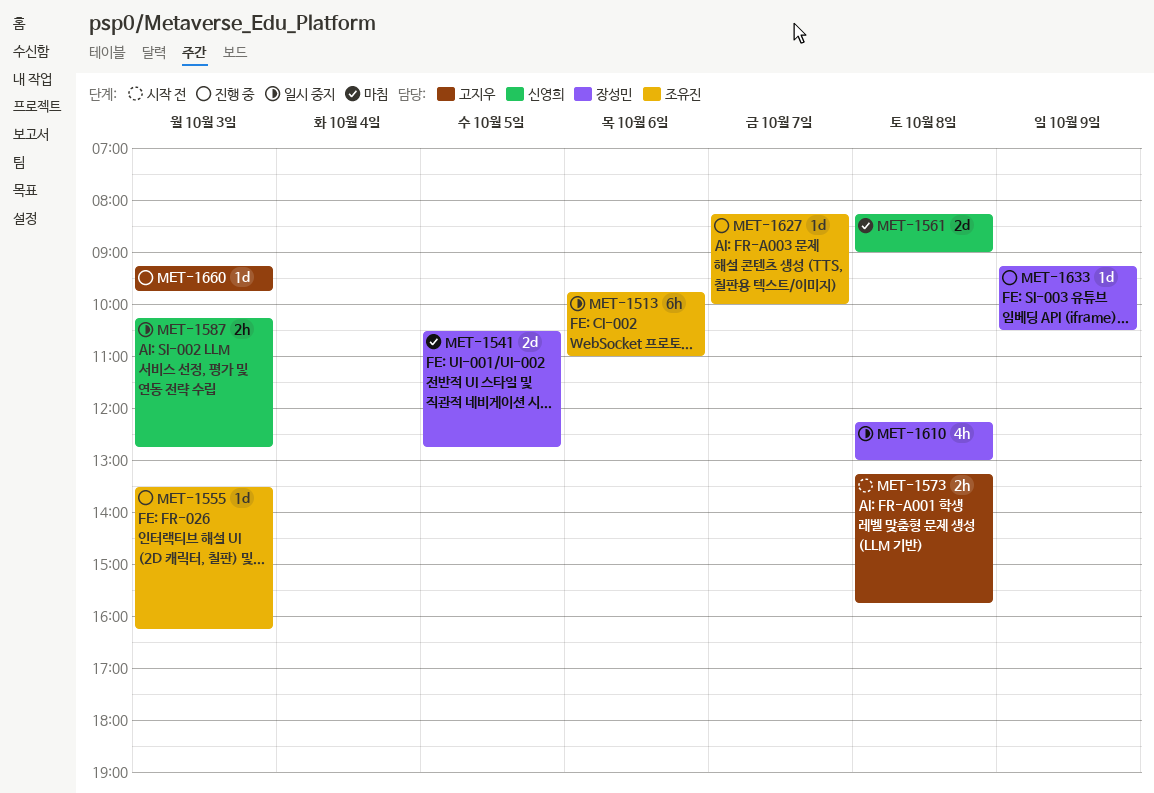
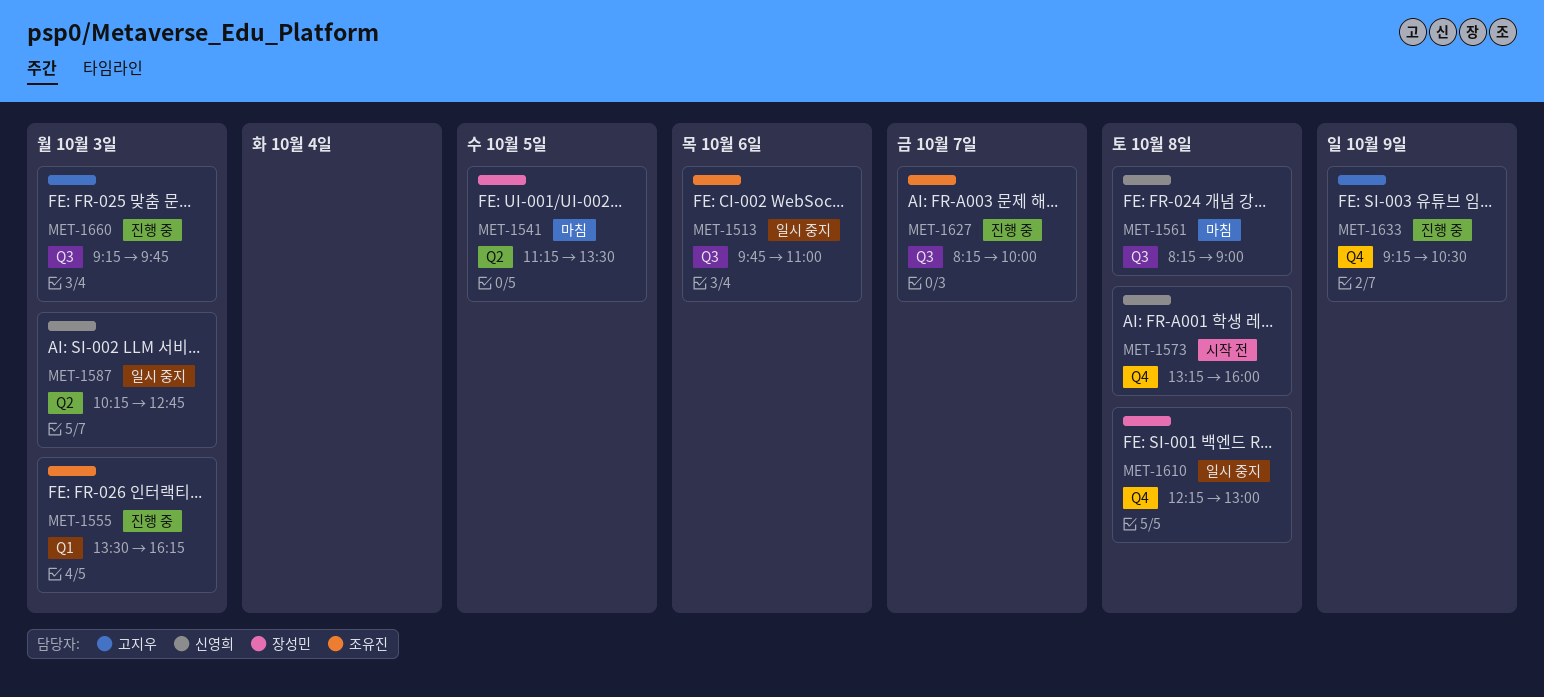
MET-1541, begins: 10:30 -> 11:15
MET-1541, ends: 12:45 -> 13:30
MET-1573, owner: 고지우 -> 신영희
MET-1573, ends: 15:45 -> 16:00
MET-1633, owner: 장성민 -> 고지우

